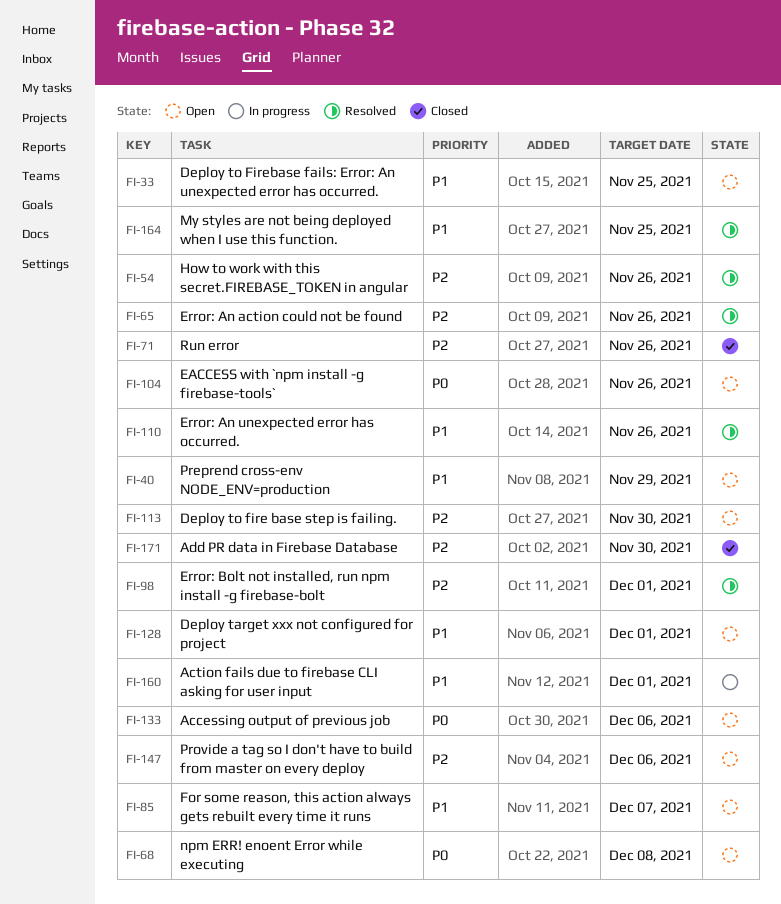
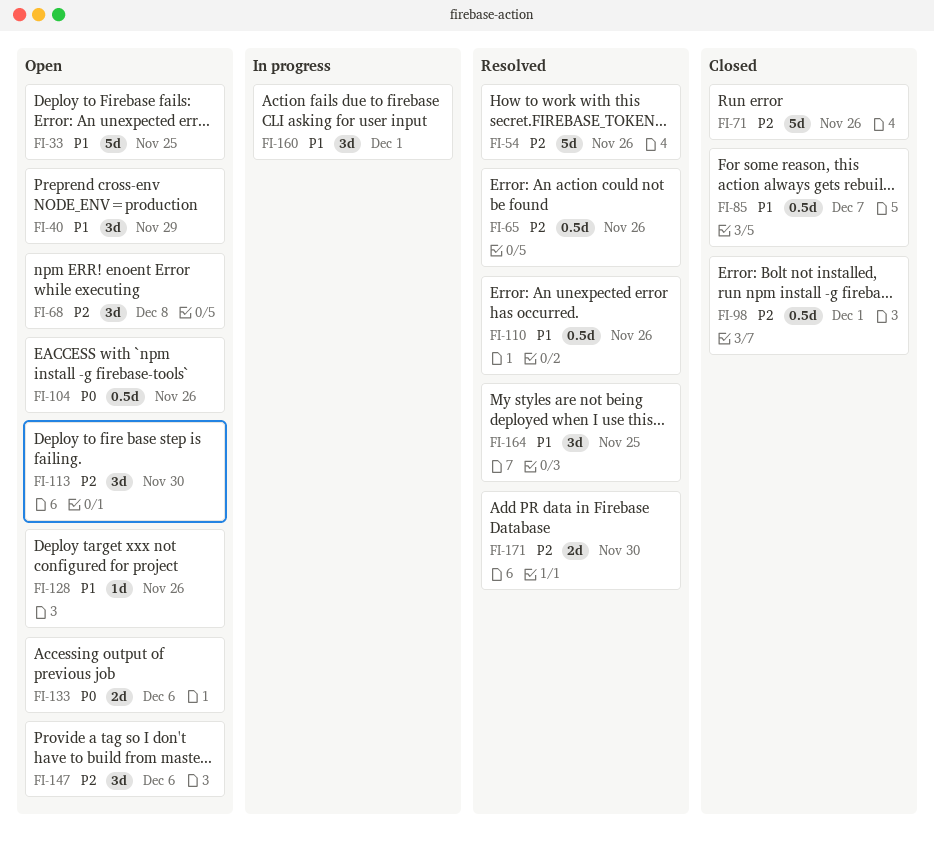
FI-68, priority: P0 -> P2
FI-85, status: Open -> Closed
FI-98, status: Resolved -> Closed
FI-128, due: Dec 1 -> Nov 26
FI-171, status: Closed -> Resolved

